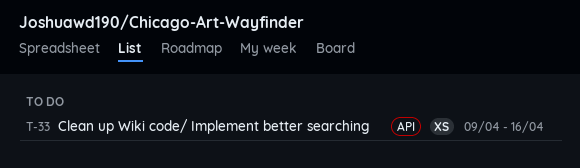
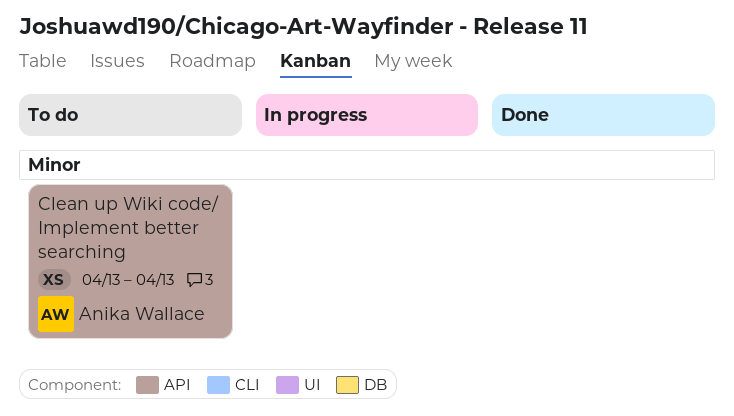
Clean up Wiki code/ Implement better searching, start: Apr 9 -> Apr 13
Clean up Wiki code/ Implement better searching, due: Apr 16 -> Apr 13

